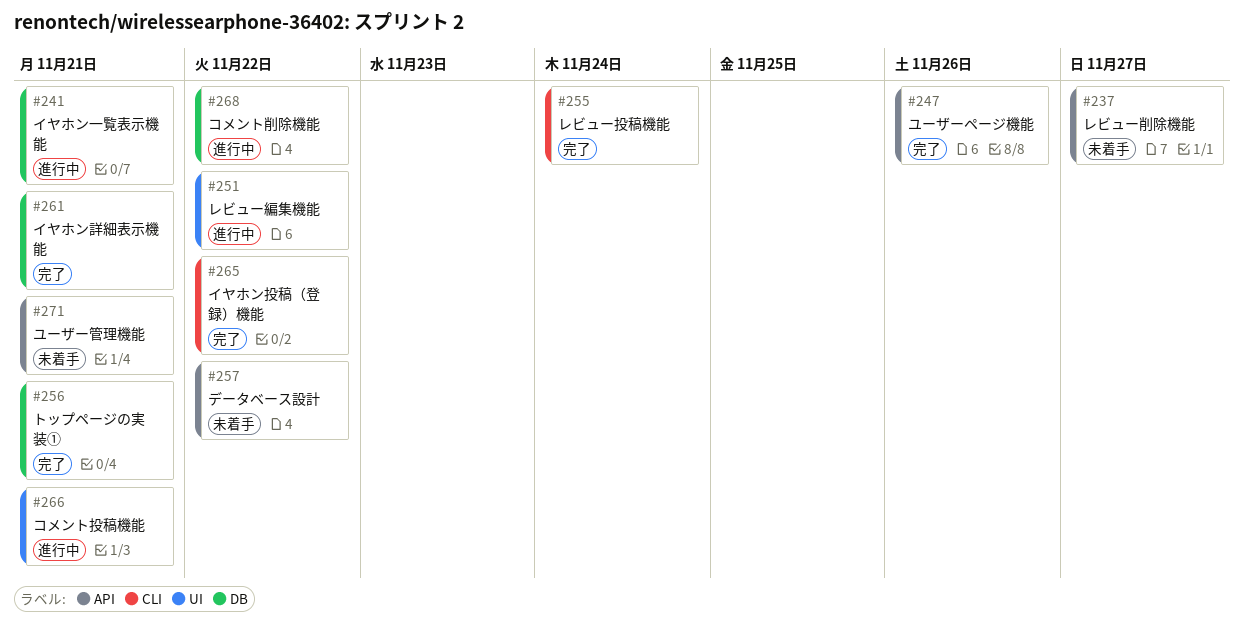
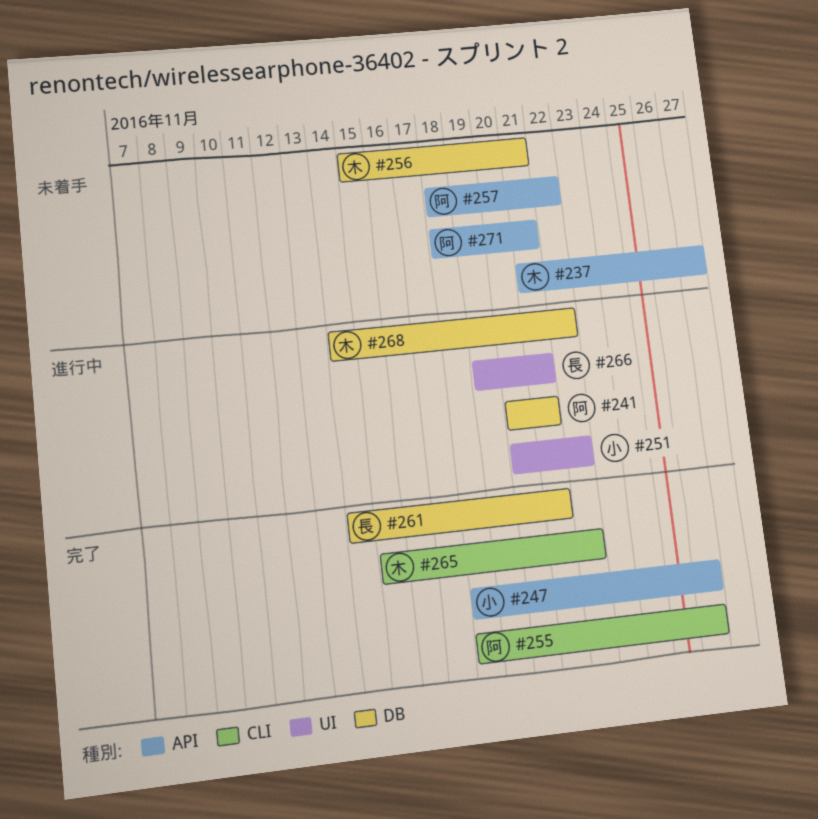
#255, due: Nov 24 -> Nov 26
#256, status: 完了 -> 未着手

